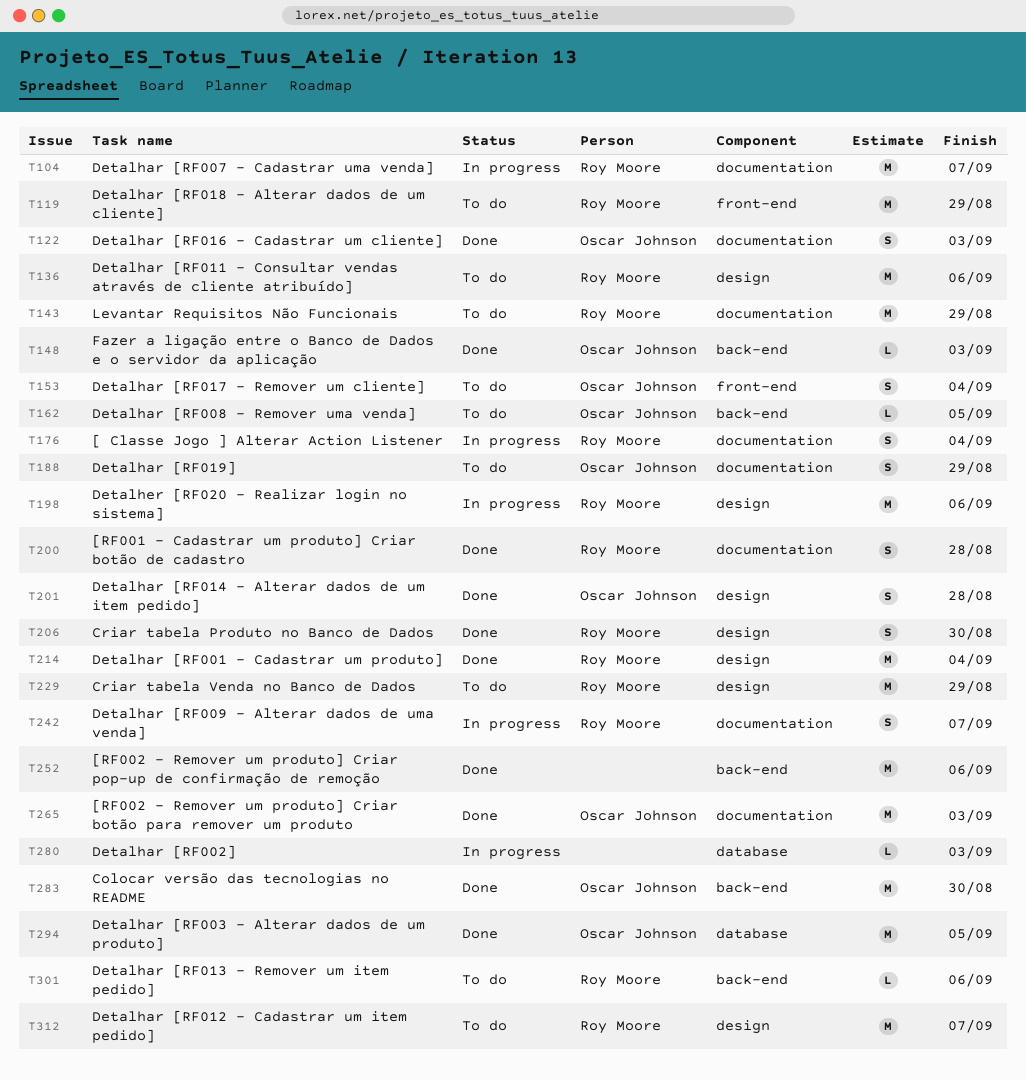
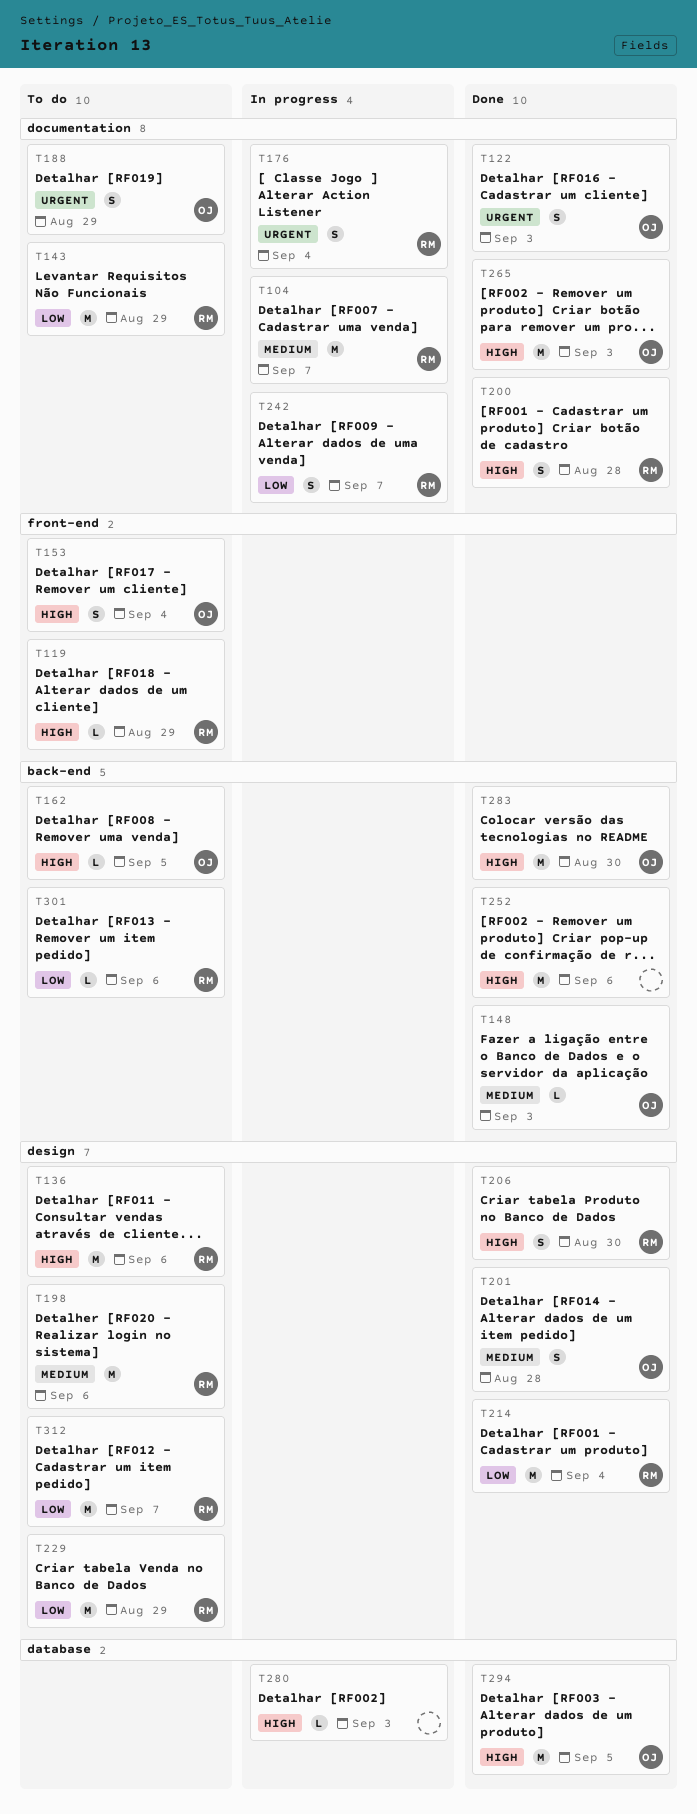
T119, estimate: M -> L
T198, status: In progress -> To do

